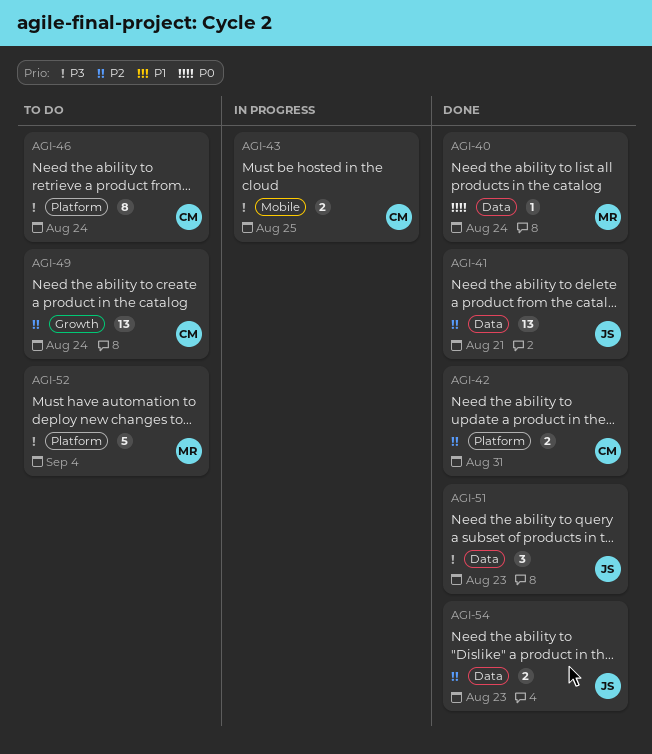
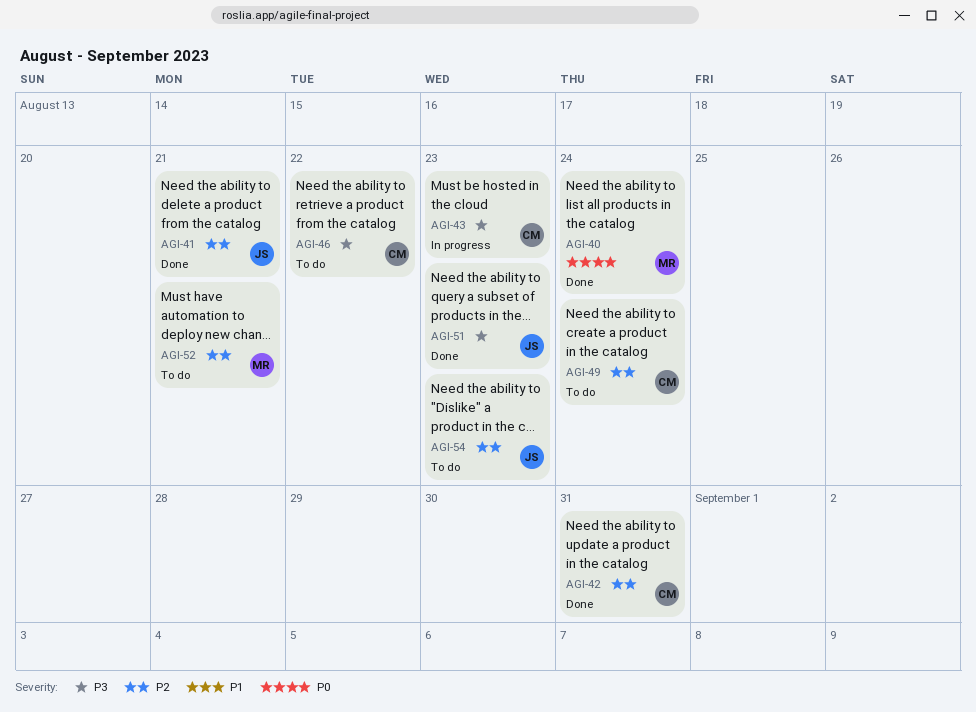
AGI-43, due: Aug 25 -> Aug 23
AGI-46, due: Aug 24 -> Aug 22
AGI-52, priority: P3 -> P2
AGI-52, due: Sep 4 -> Aug 21
AGI-54, status: Done -> To do

